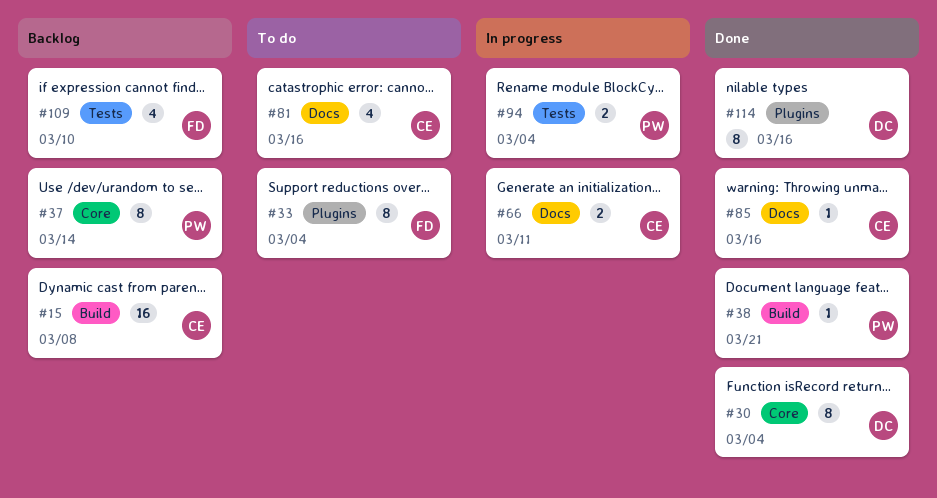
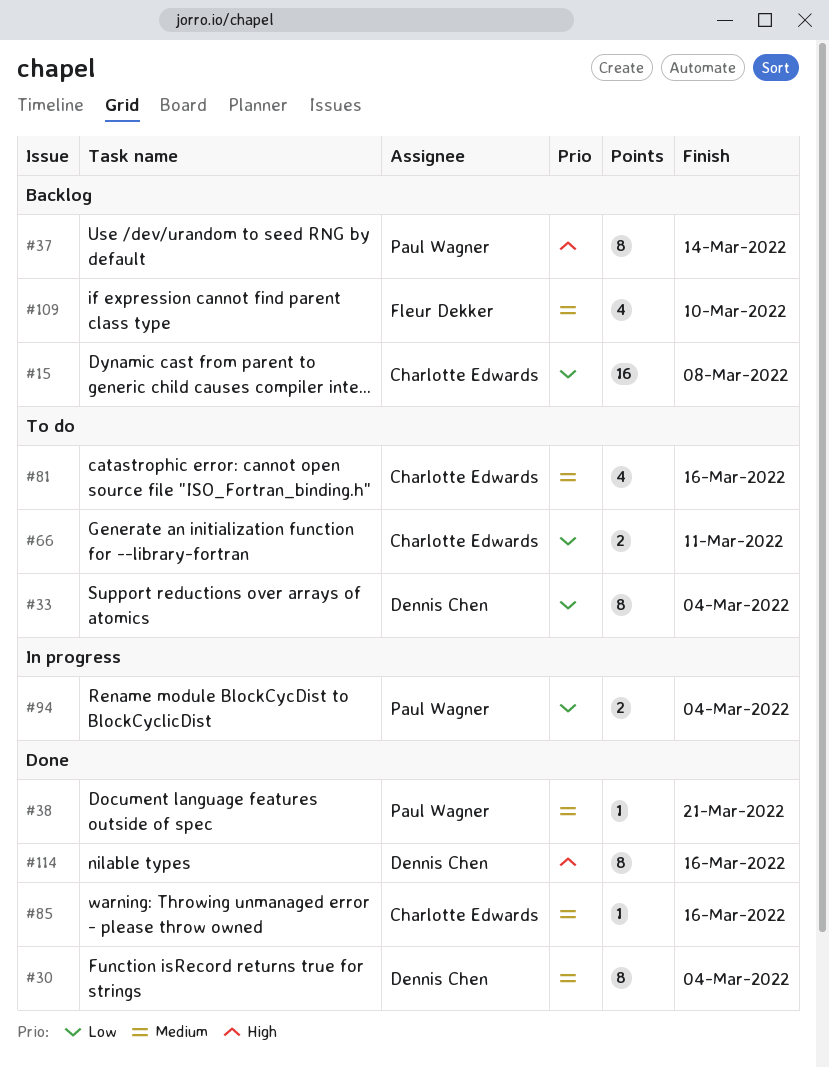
#33, owner: Fleur Dekker -> Dennis Chen
#66, status: In progress -> To do

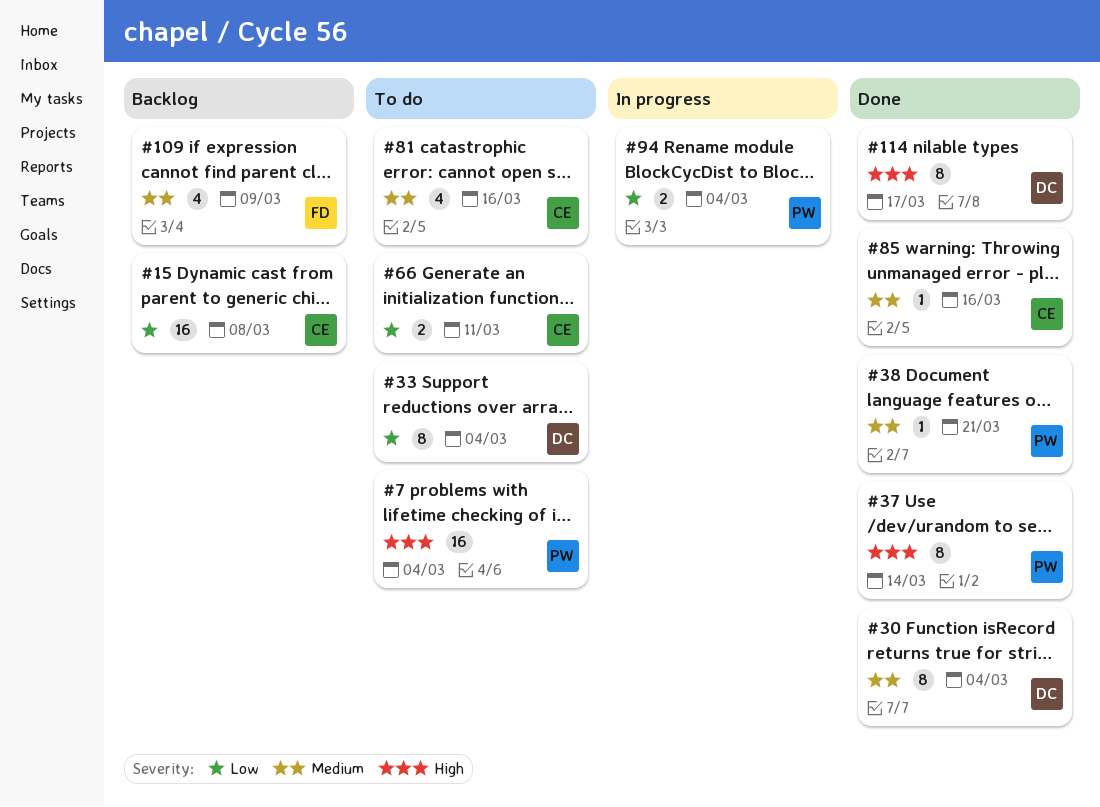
#7: none -> present
#37, status: Backlog -> Done
#109, due: Mar 10 -> Mar 9
#114, due: Mar 16 -> Mar 17

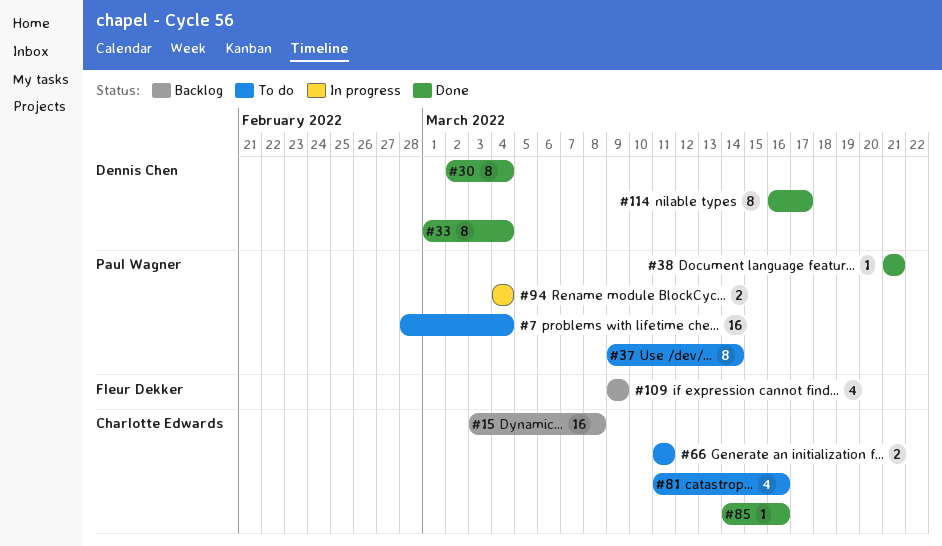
#33, status: To do -> Done
#37, status: Done -> To do

